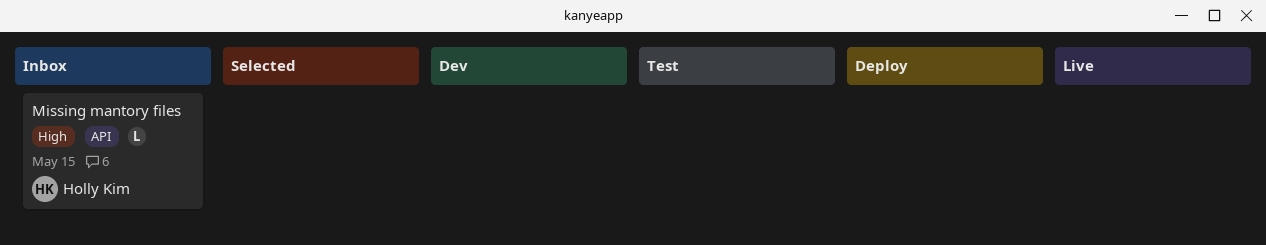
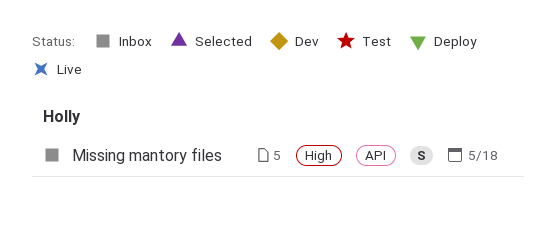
Missing mantory files, estimate: L -> S
Missing mantory files, due: May 15 -> May 18

